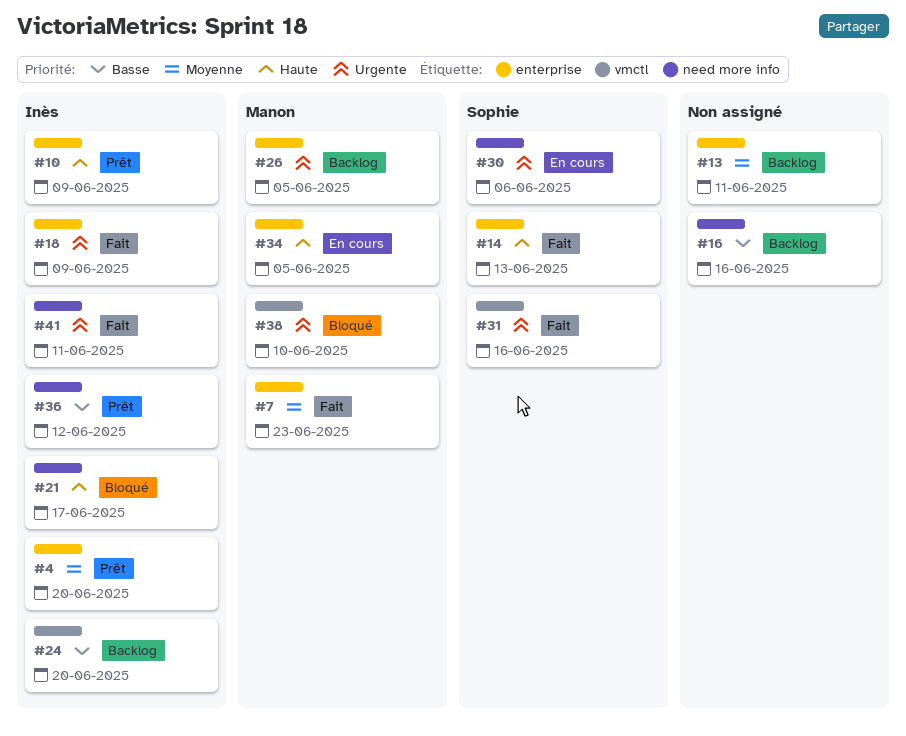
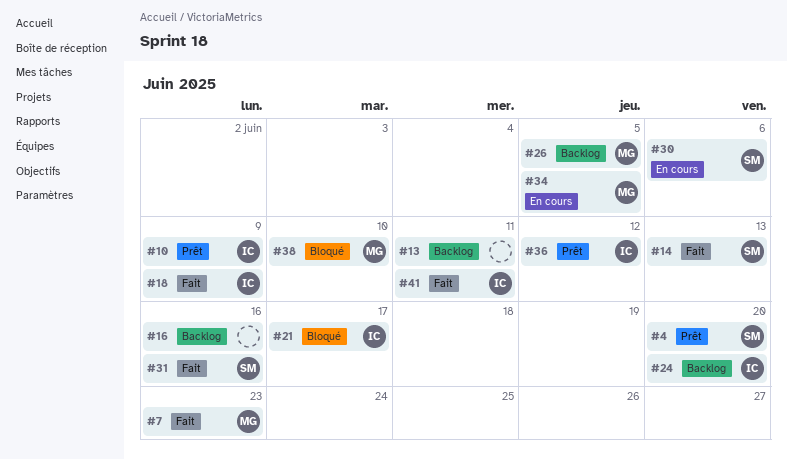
#4, owner: Inès -> Sophie

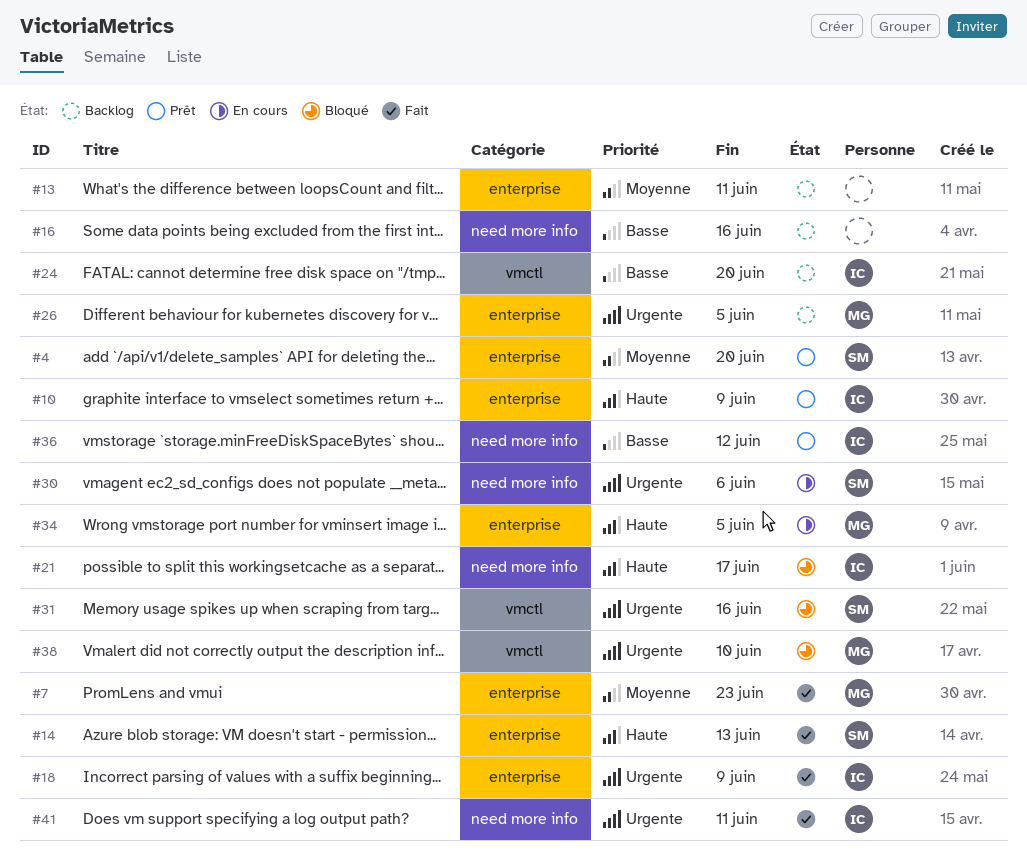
#31, status: Fait -> Bloqué

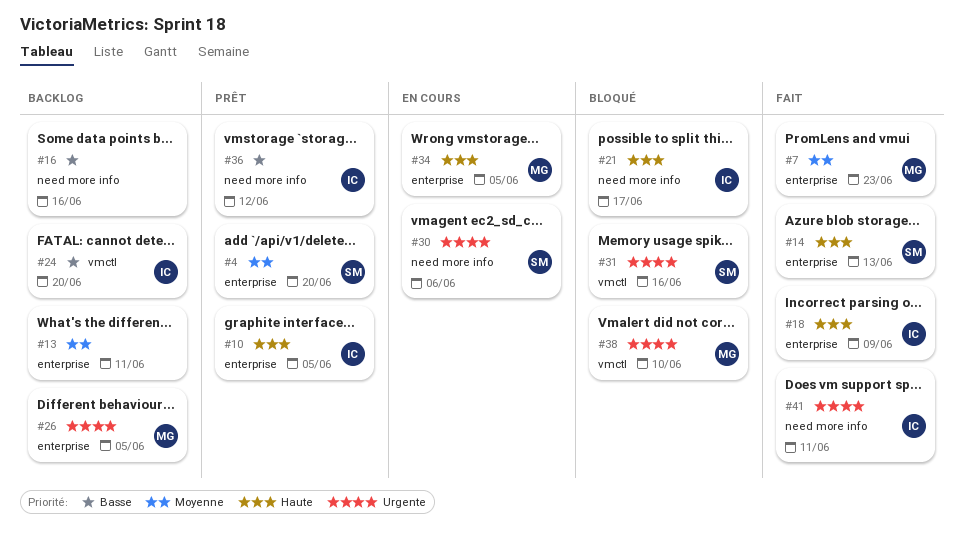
#10, due: Jun 9 -> Jun 5
#18, priority: Urgente -> Haute

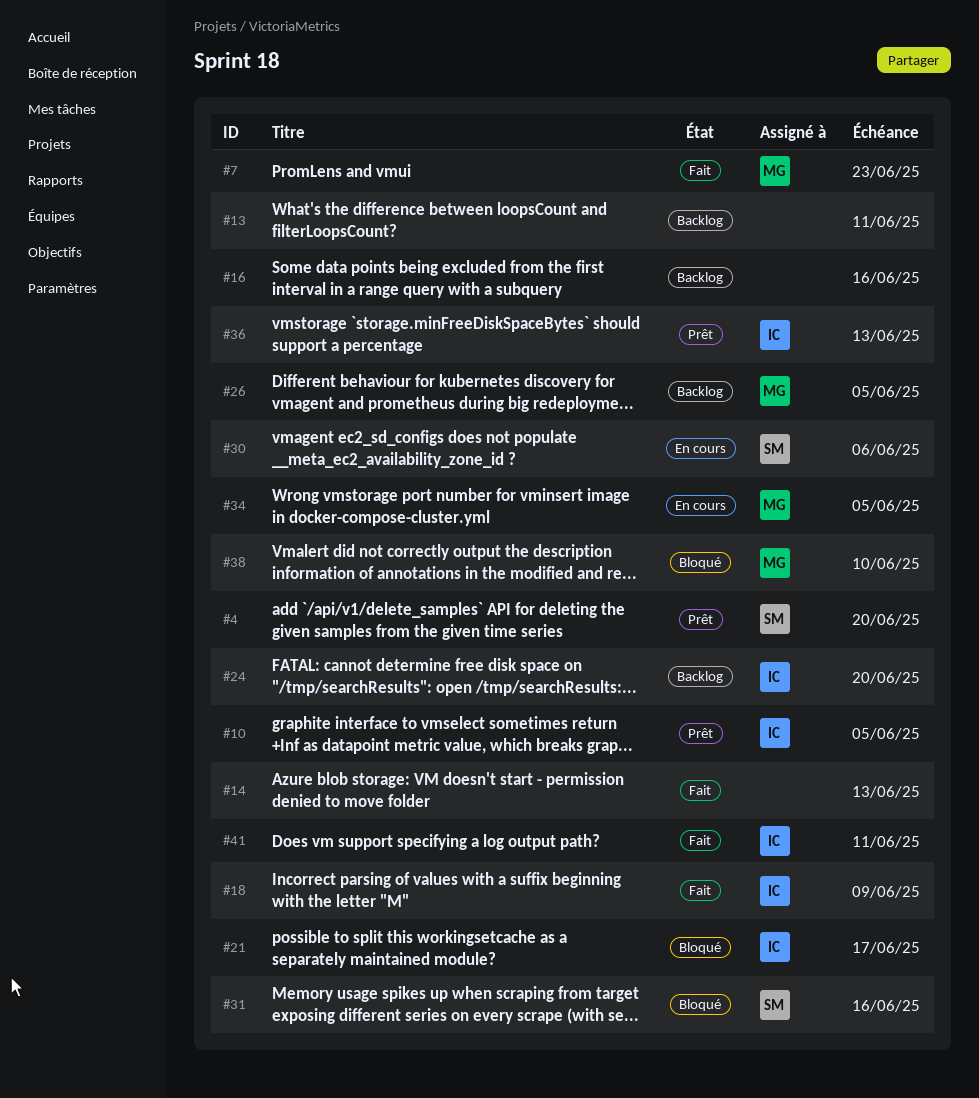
#14, owner: SM -> none
#36, due: Jun 12 -> Jun 13

